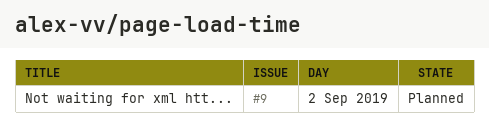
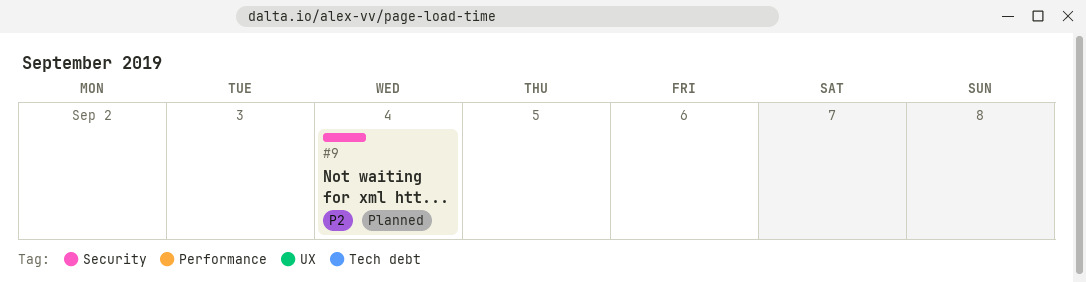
#9, day: Sep 2 -> Sep 4

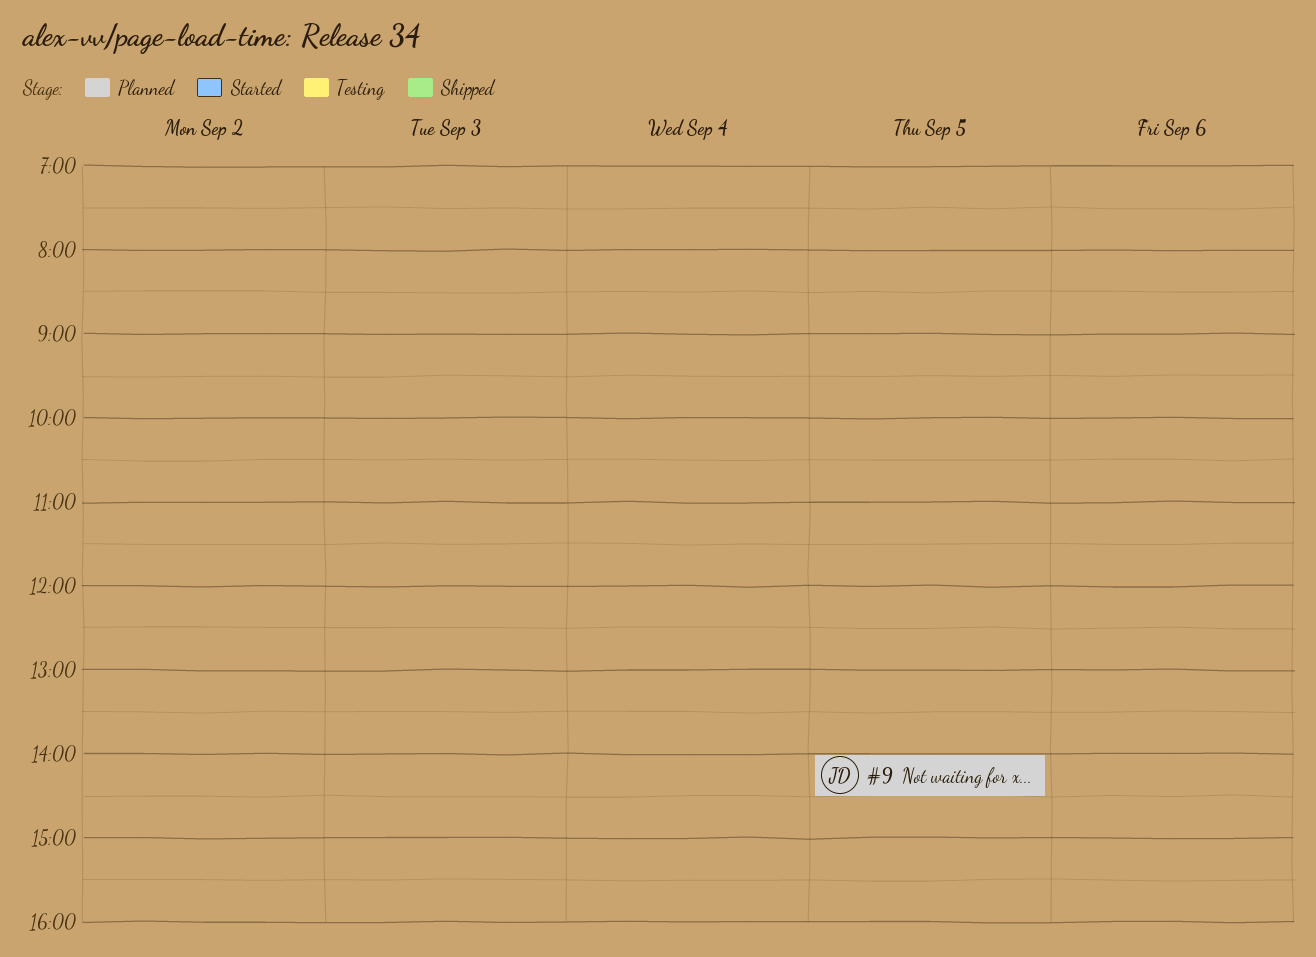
#9, day: Sep 4 -> Sep 5

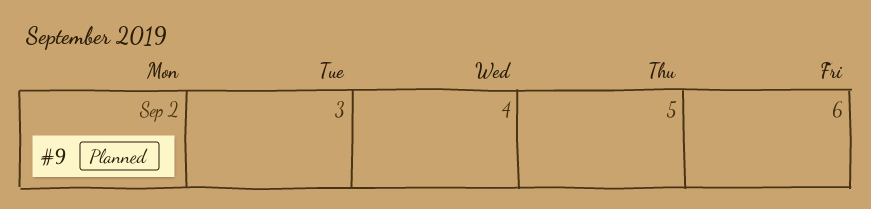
#9, day: Sep 5 -> Sep 2

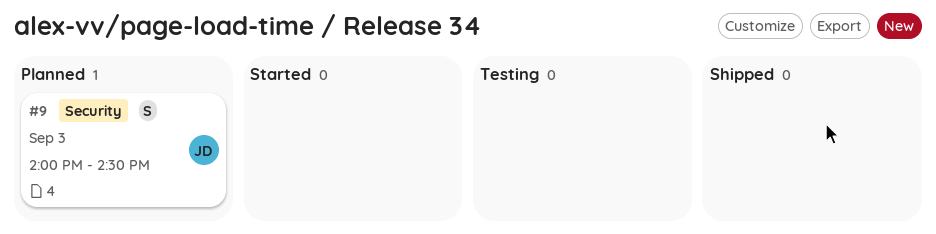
#9, day: Sep 2 -> Sep 3

